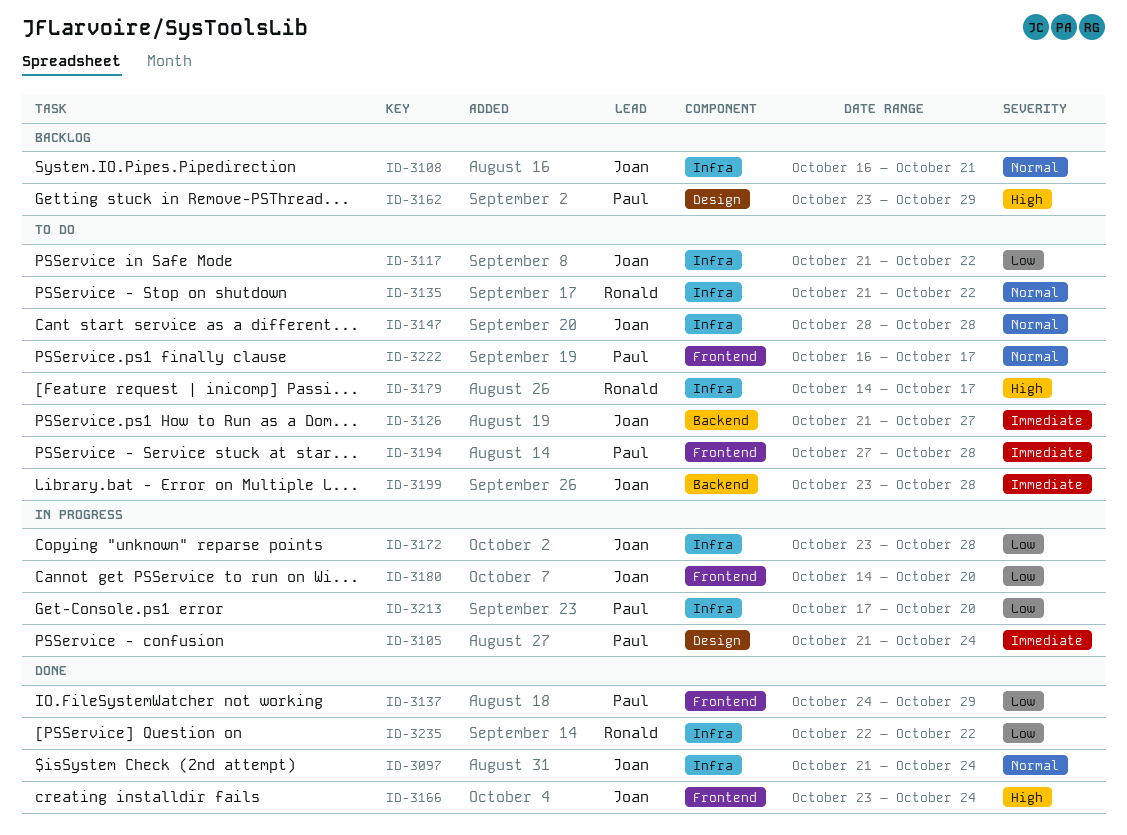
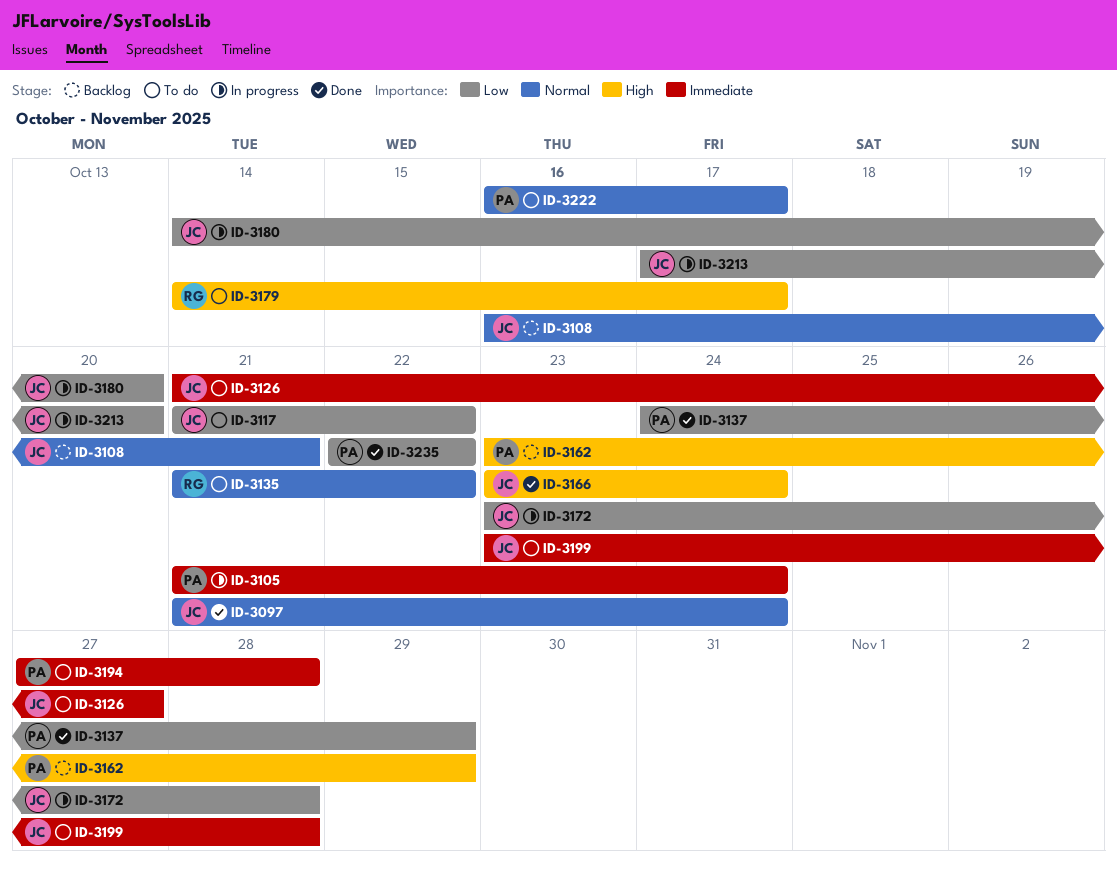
ID-3147: present -> none
ID-3213, owner: Paul -> Joan
ID-3235, owner: Ronald -> Paul

